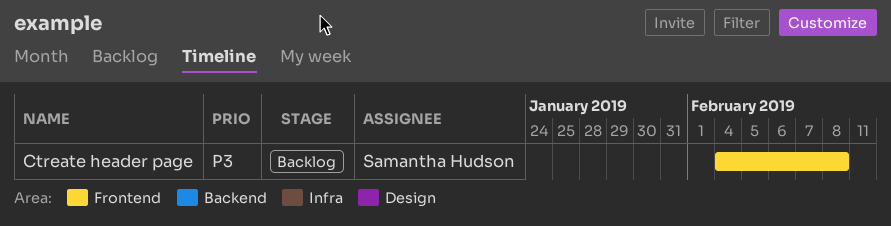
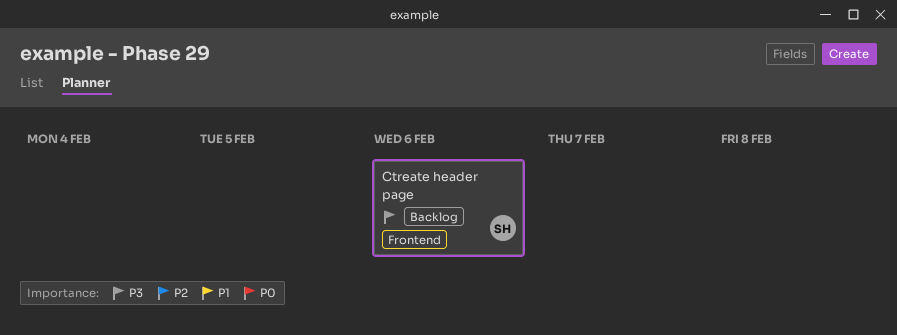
Ctreate header page, due: Feb 8 -> Feb 6

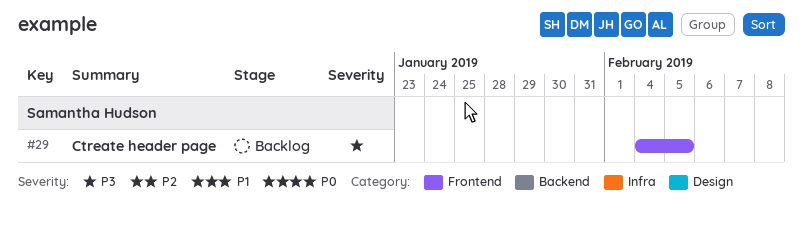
Ctreate header page, due: Feb 6 -> Feb 5

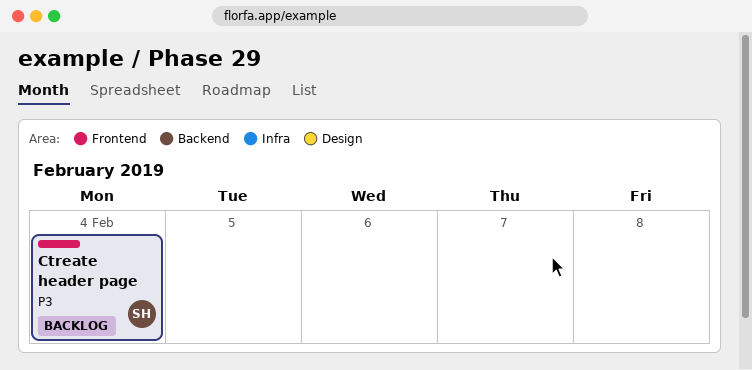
Ctreate header page, due: Feb 5 -> Feb 4

